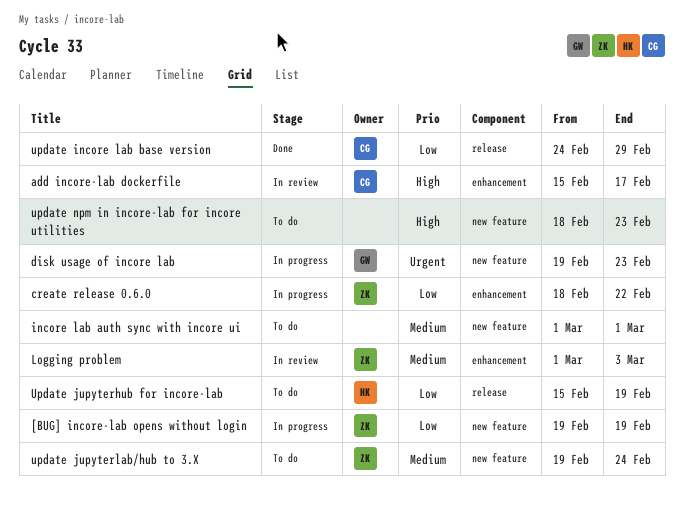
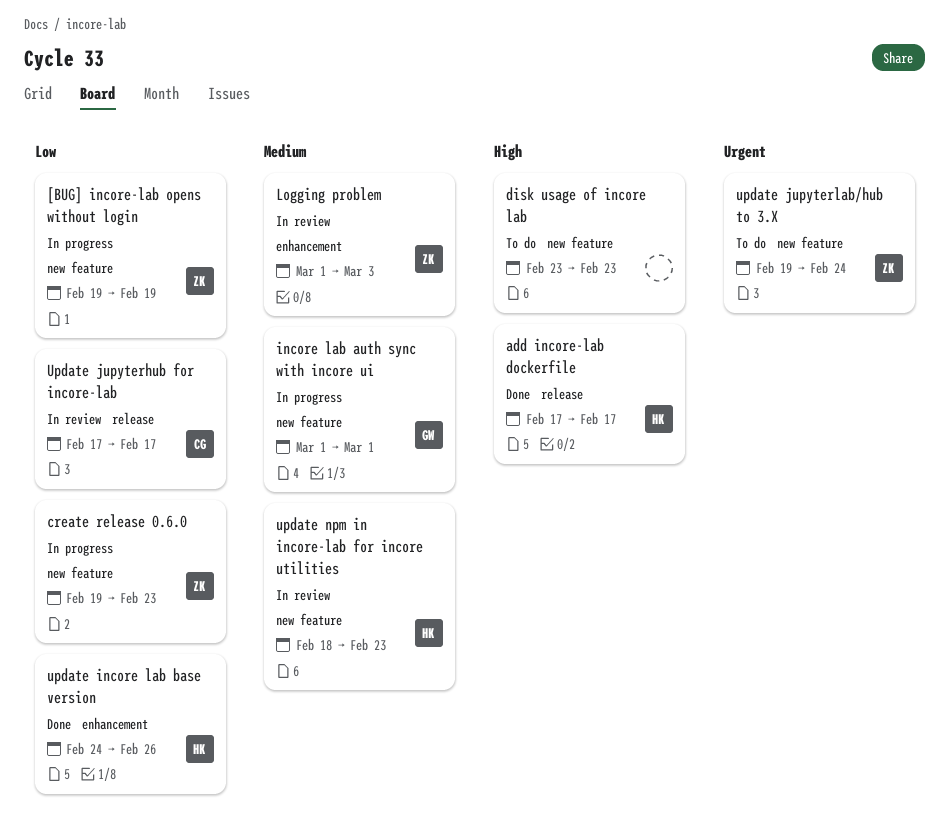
add incore-lab dockerfile, status: In review -> Done
add incore-lab dockerfile, owner: CG -> HK
add incore-lab dockerfile, label: enhancement -> release
add incore-lab dockerfile, start: Feb 15 -> Feb 17
create release 0.6.0, label: enhancement -> new feature
create release 0.6.0, start: Feb 18 -> Feb 19
create release 0.6.0, due: Feb 22 -> Feb 23
disk usage of incore lab, status: In progress -> To do
disk usage of incore lab, owner: GW -> none
disk usage of incore lab, priority: Urgent -> High
disk usage of incore lab, start: Feb 19 -> Feb 23
incore lab auth sync with incore ui, status: To do -> In progress
incore lab auth sync with incore ui, owner: none -> GW
update incore lab base version, owner: CG -> HK
update incore lab base version, label: release -> enhancement
update incore lab base version, due: Feb 29 -> Feb 26
Update jupyterhub for incore-lab, status: To do -> In review
Update jupyterhub for incore-lab, owner: HK -> CG
Update jupyterhub for incore-lab, start: Feb 15 -> Feb 17
Update jupyterhub for incore-lab, due: Feb 19 -> Feb 17
update jupyterlab/hub to 3.X, priority: Medium -> Urgent
update npm in incore-lab for incore utilities, status: To do -> In review
update npm in incore-lab for incore utilities, owner: none -> HK
update npm in incore-lab for incore utilities, priority: High -> Medium

